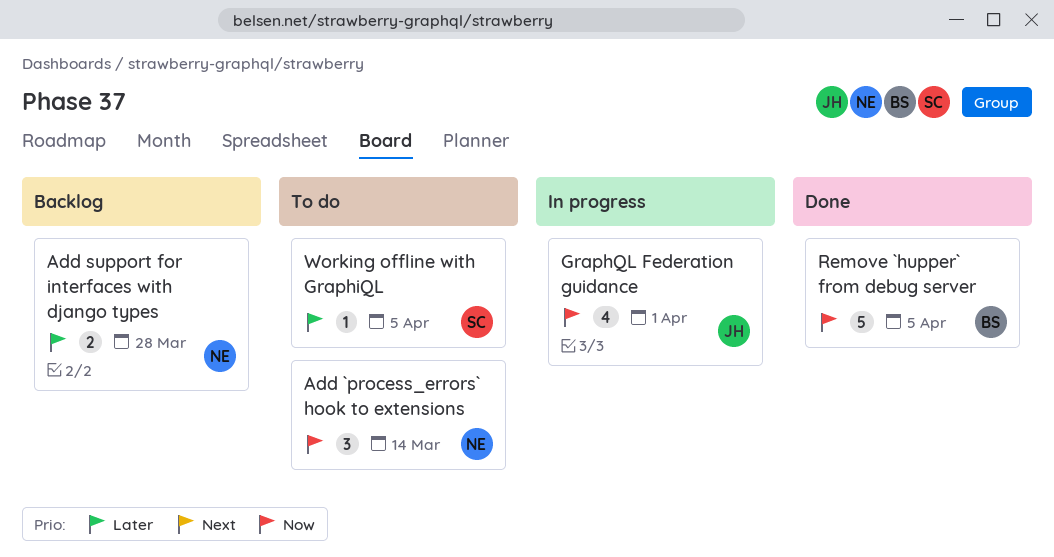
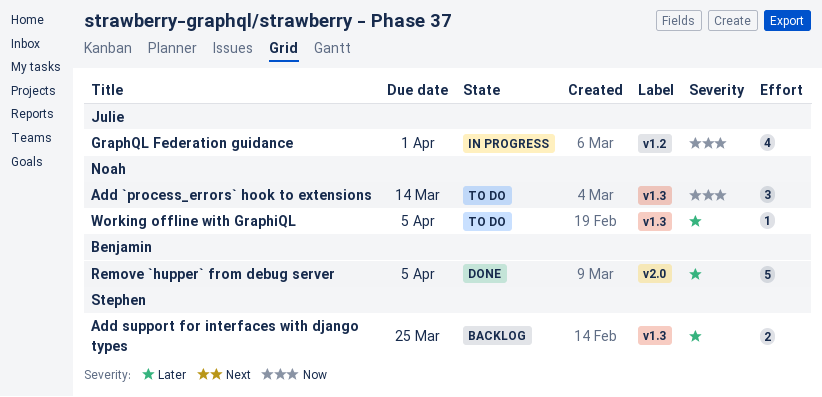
Add support for interfaces with django types, owner: Noah -> Stephen
Add support for interfaces with django types, due: Mar 28 -> Mar 25
Remove `hupper` from debug server, priority: Now -> Later
Working offline with GraphiQL, owner: Stephen -> Noah

